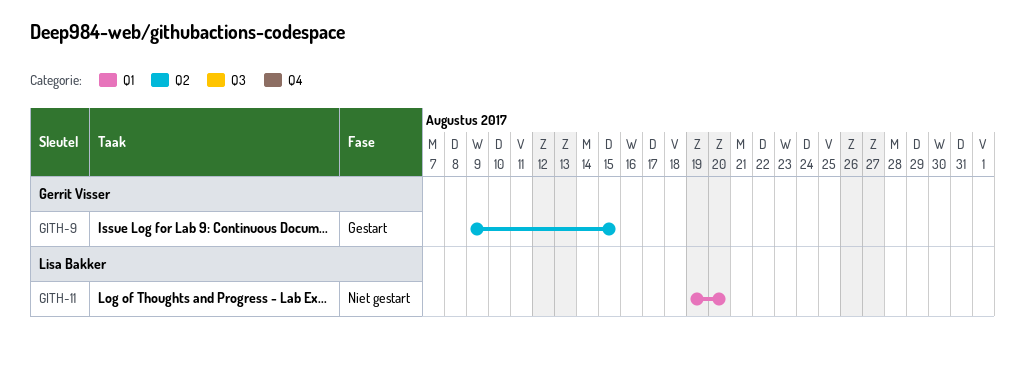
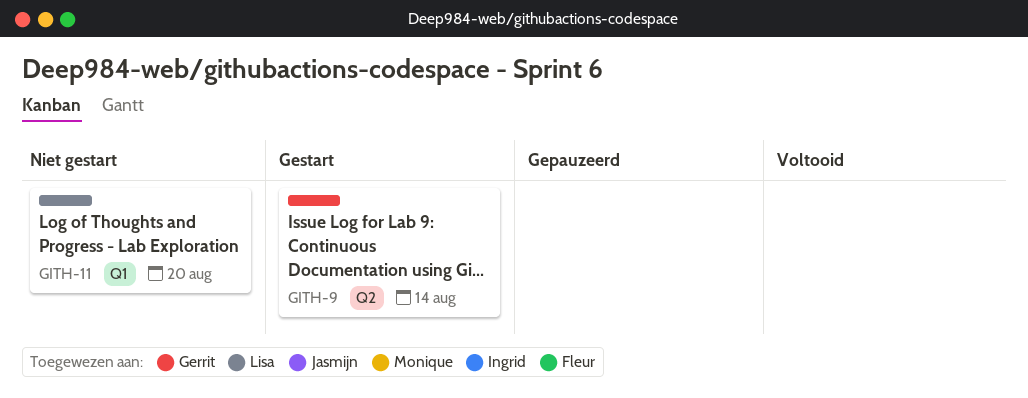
GITH-9, due: Aug 15 -> Aug 14

